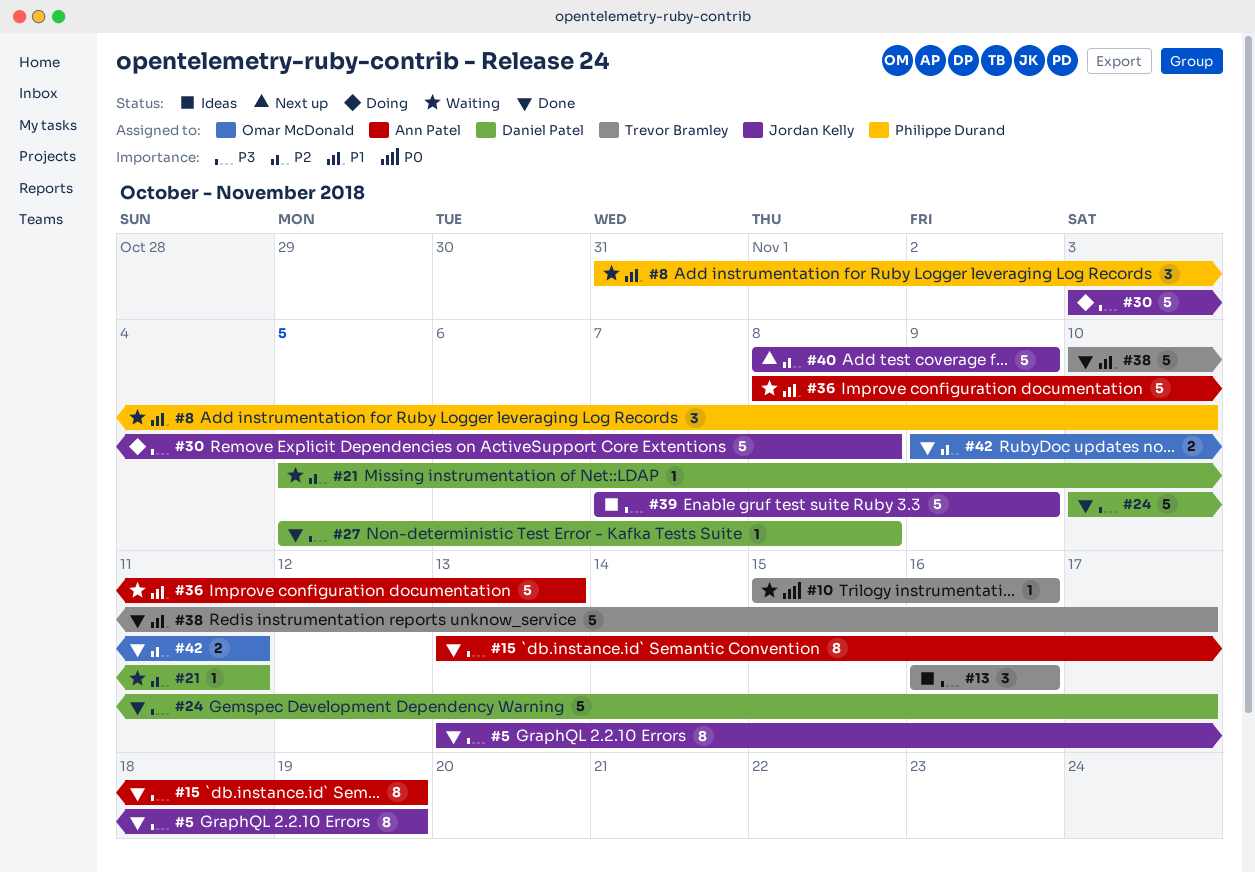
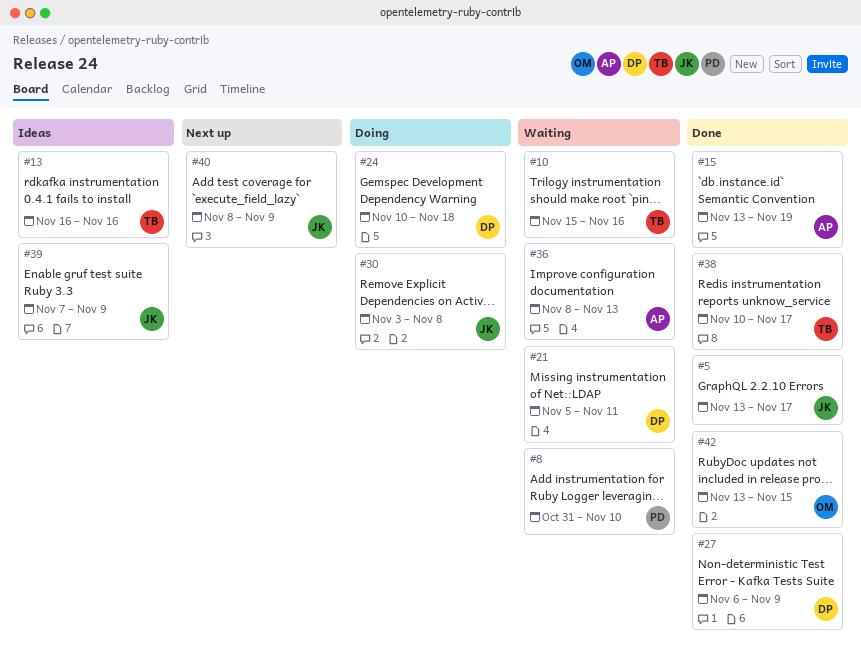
#5, due: Nov 19 -> Nov 17
#24, status: Done -> Doing
#24, due: Nov 17 -> Nov 18
#27, start: Nov 5 -> Nov 6
#27, due: Nov 8 -> Nov 9
#42, start: Nov 9 -> Nov 13
#42, due: Nov 11 -> Nov 15

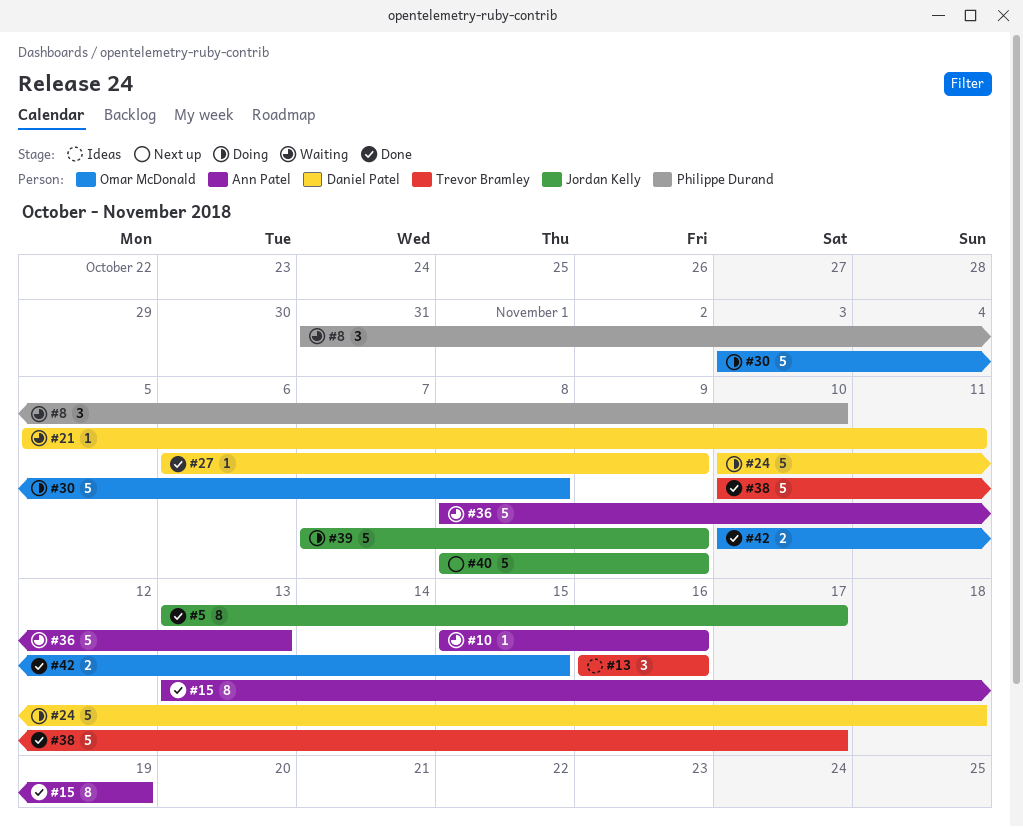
#10, owner: Trevor Bramley -> Ann Patel
#30, owner: Jordan Kelly -> Omar McDonald
#39, status: Ideas -> Doing
#42, start: Nov 13 -> Nov 10

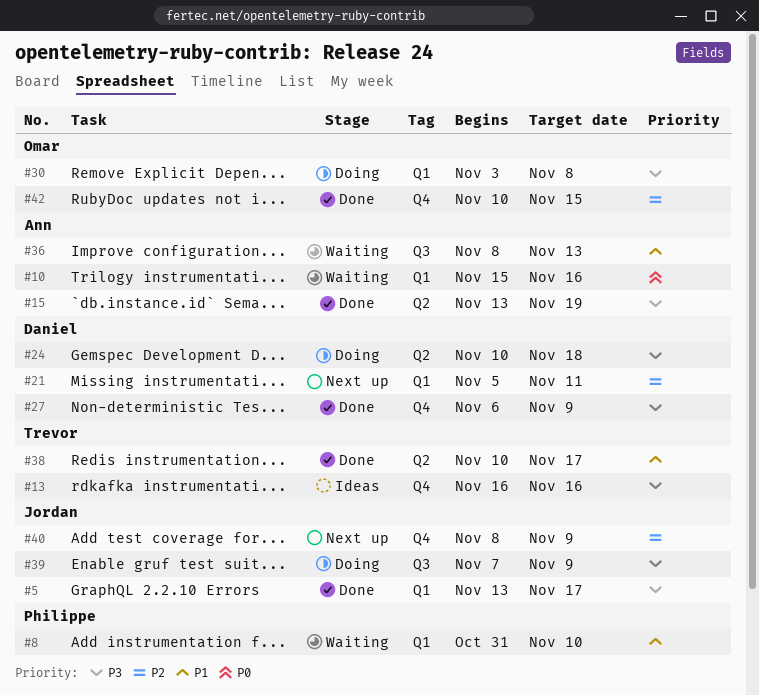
#21, status: Waiting -> Next up

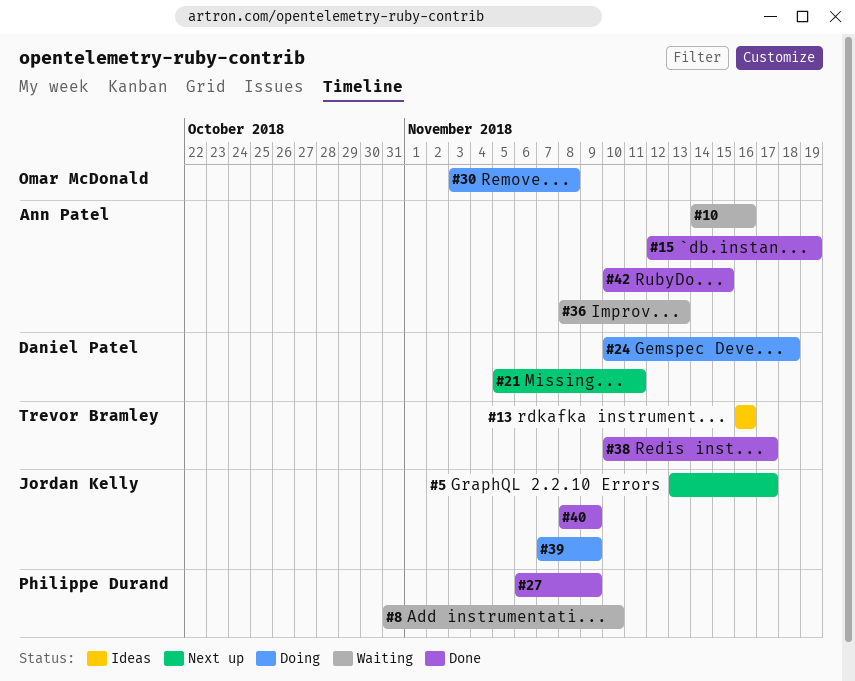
#5, status: Done -> Next up
#10, start: Nov 15 -> Nov 14
#15, start: Nov 13 -> Nov 12
#27, owner: Daniel Patel -> Philippe Durand
#40, status: Next up -> Done
#42, owner: Omar McDonald -> Ann Patel

